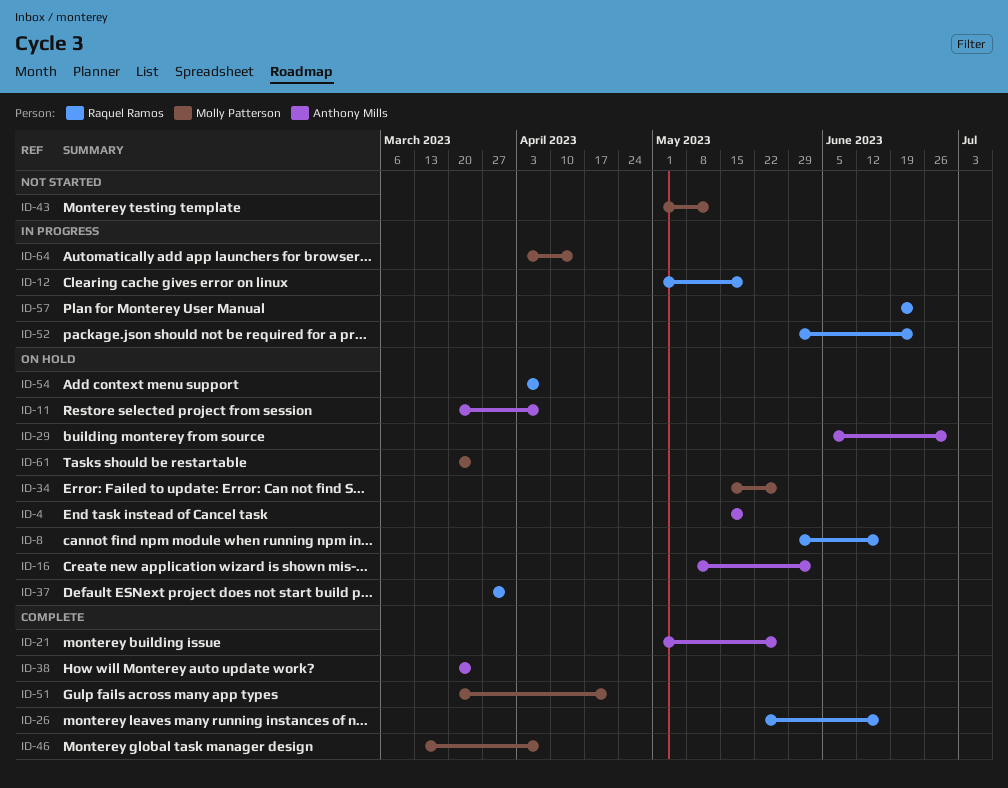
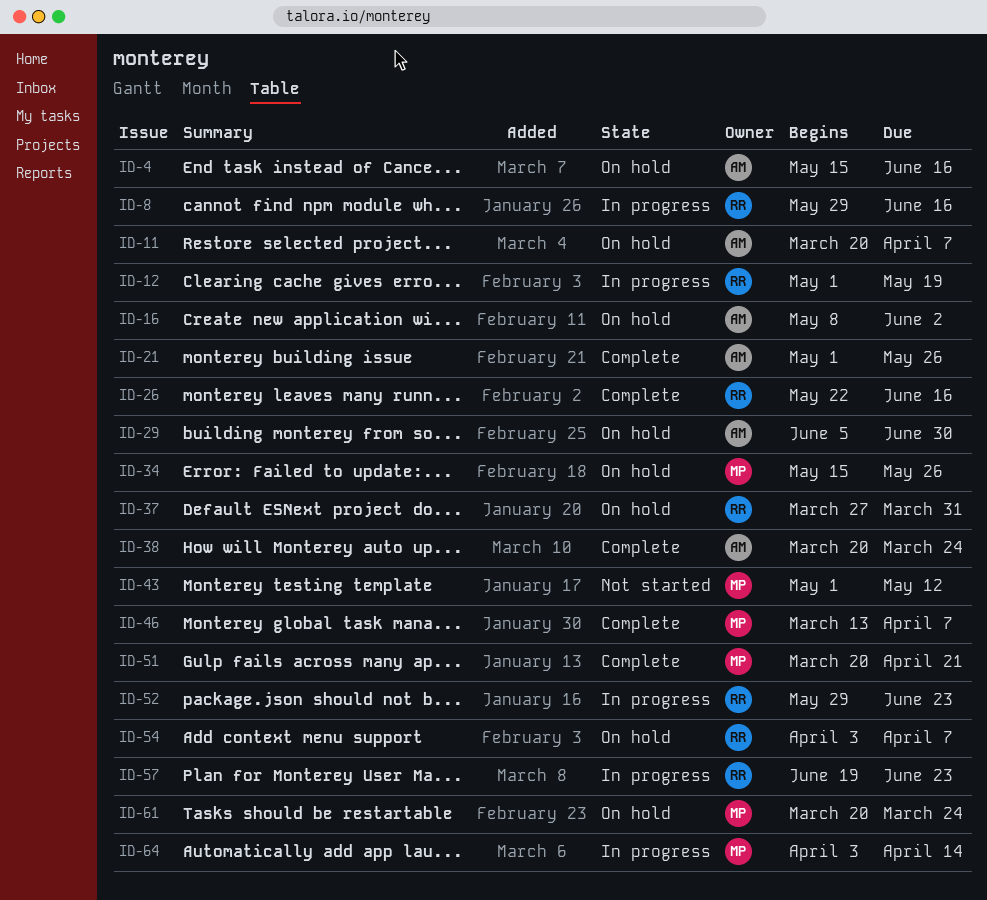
ID-4, due: May 19 -> Jun 16
ID-8, status: On hold -> In progress

